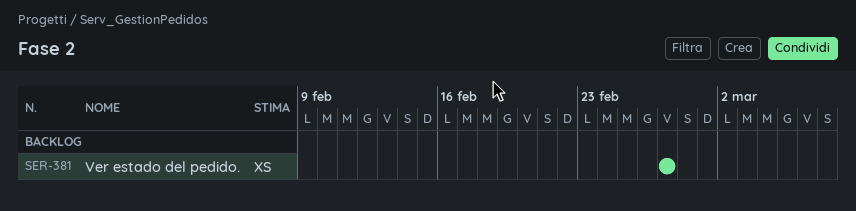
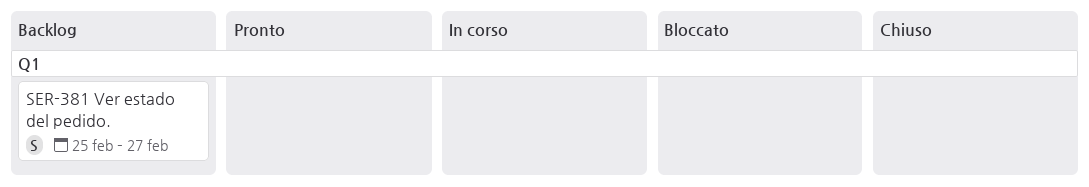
SER-381, estimate: XS -> S
SER-381, start: Feb 27 -> Feb 25

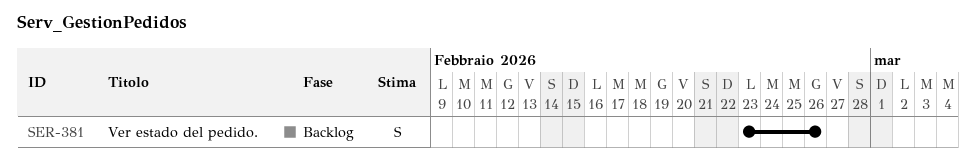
SER-381, start: Feb 25 -> Feb 23
SER-381, due: Feb 27 -> Feb 26

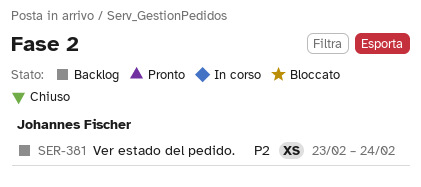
SER-381, estimate: S -> XS
SER-381, due: Feb 26 -> Feb 24

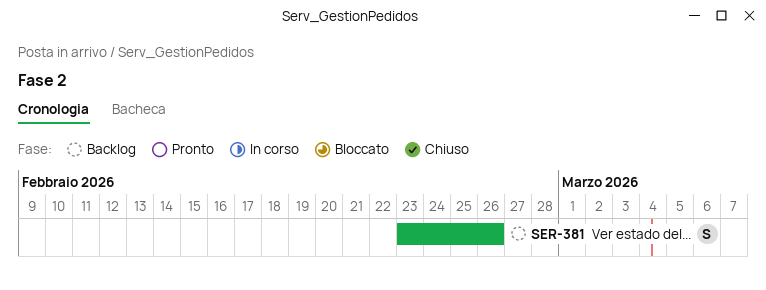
SER-381, estimate: XS -> S
SER-381, due: Feb 24 -> Feb 26

